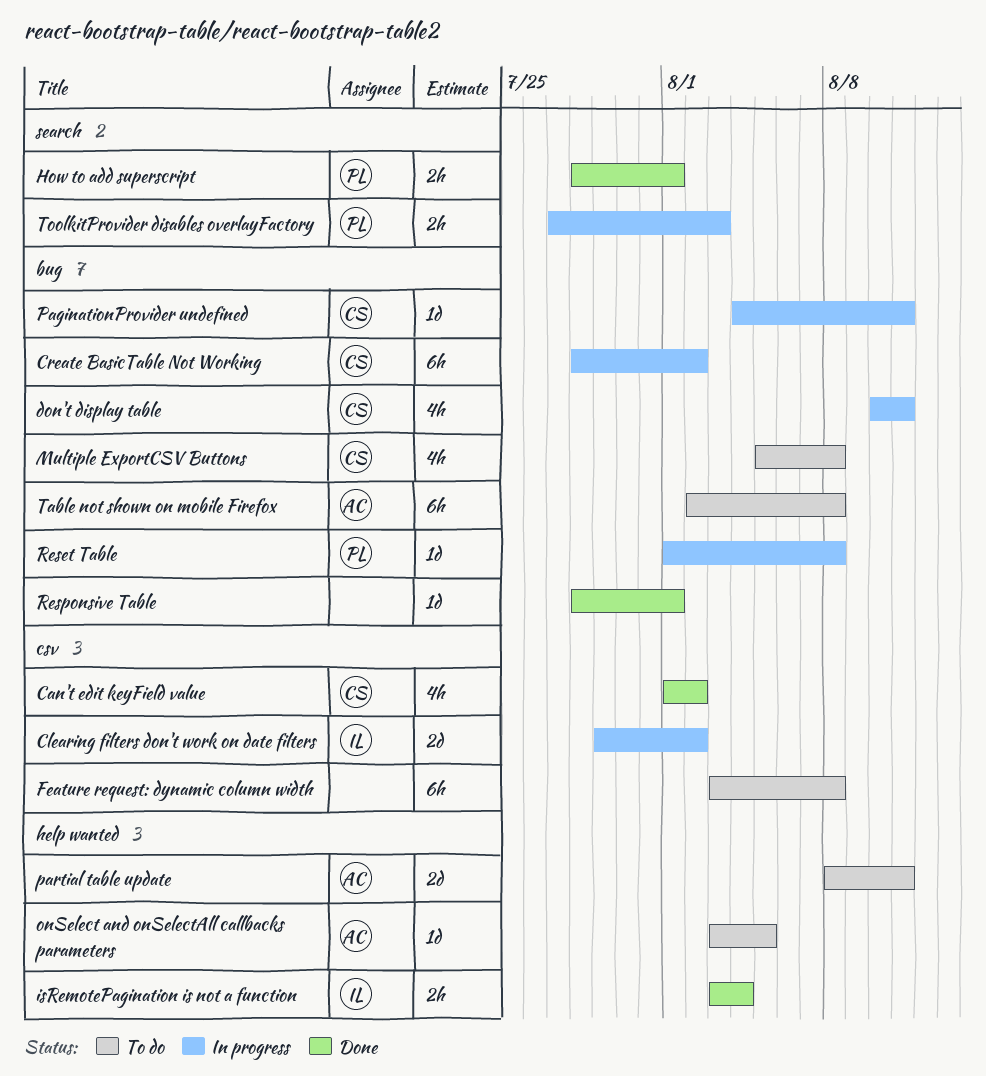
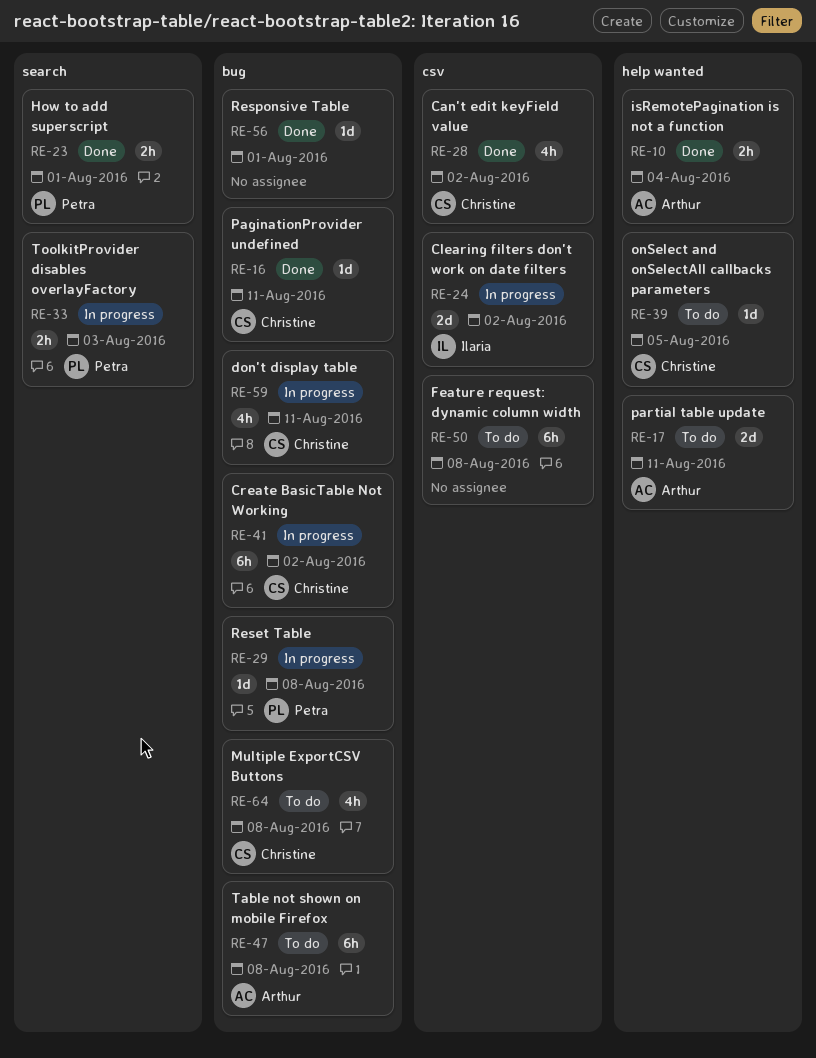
isRemotePagination is not a function, owner: Ilaria -> Arthur
onSelect and onSelectAll callbacks parameters, owner: Arthur -> Christine
PaginationProvider undefined, status: In progress -> Done

